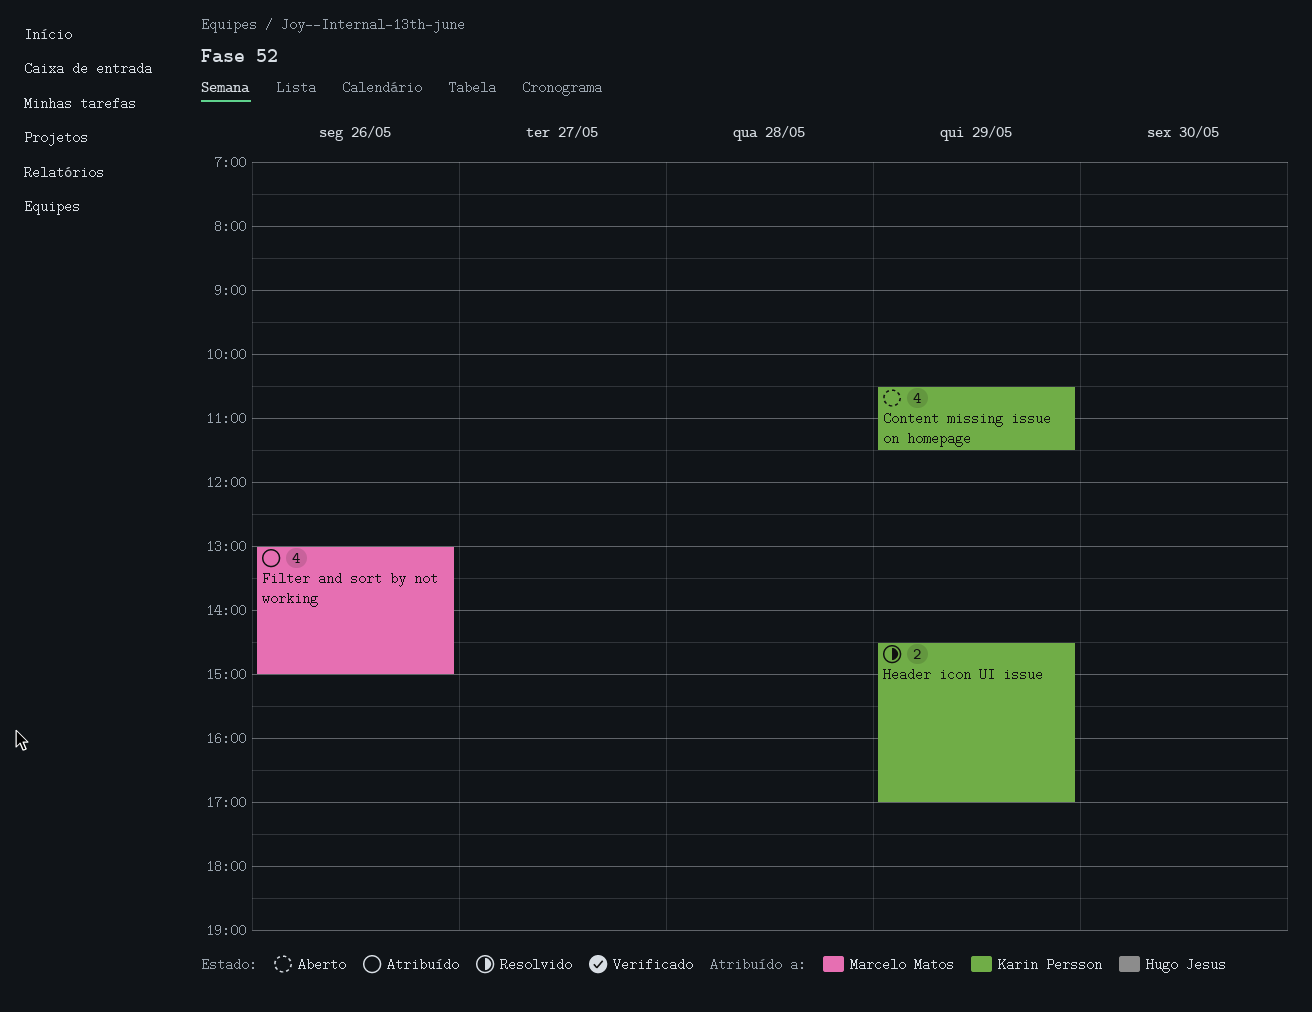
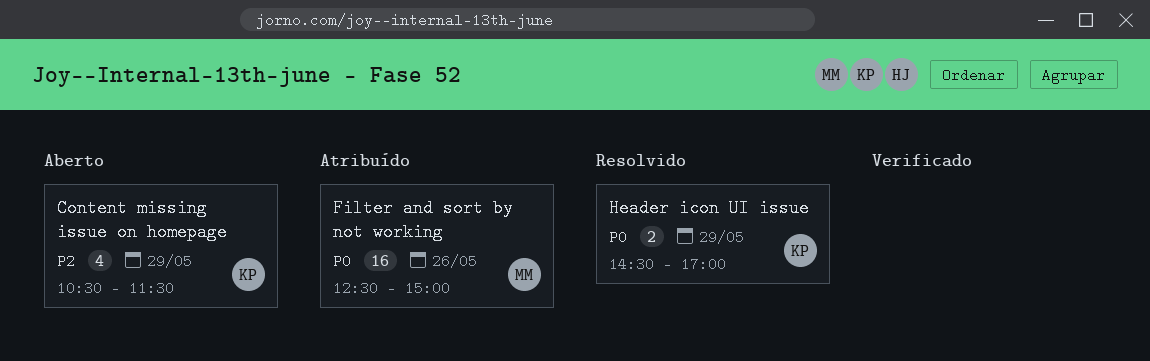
Filter and sort by not working, estimate: 4 -> 16
Filter and sort by not working, begins: 13:00 -> 12:30

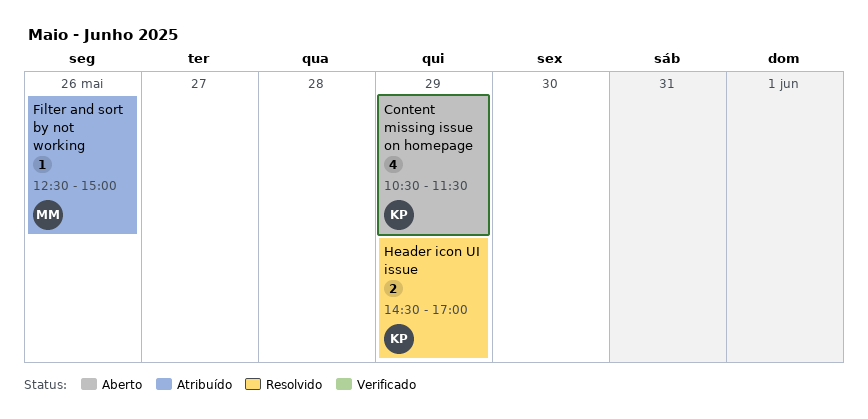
Filter and sort by not working, estimate: 16 -> 1

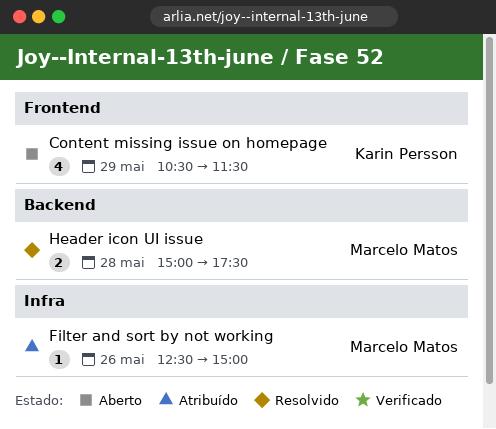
Header icon UI issue, owner: Karin Persson -> Marcelo Matos
Header icon UI issue, day: May 29 -> May 28
Header icon UI issue, begins: 14:30 -> 15:00
Header icon UI issue, ends: 17:00 -> 17:30

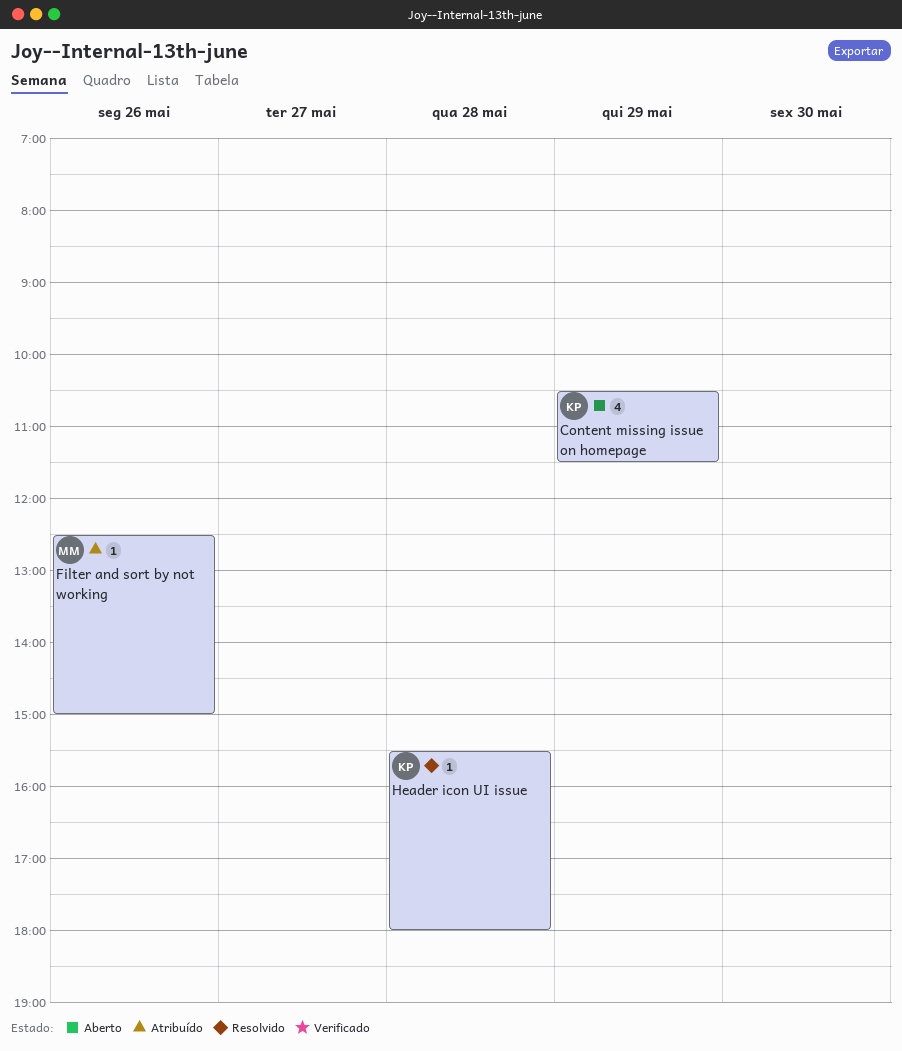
Header icon UI issue, owner: Marcelo Matos -> Karin Persson
Header icon UI issue, estimate: 2 -> 1
Header icon UI issue, begins: 15:00 -> 15:30
Header icon UI issue, ends: 17:30 -> 18:00

